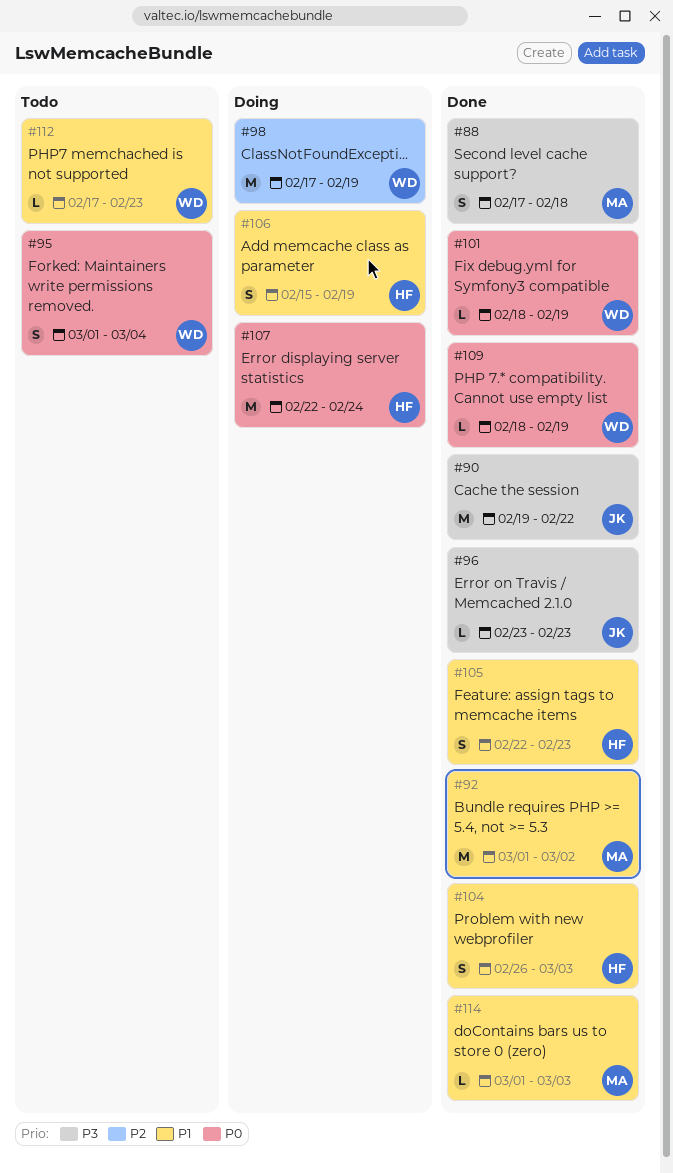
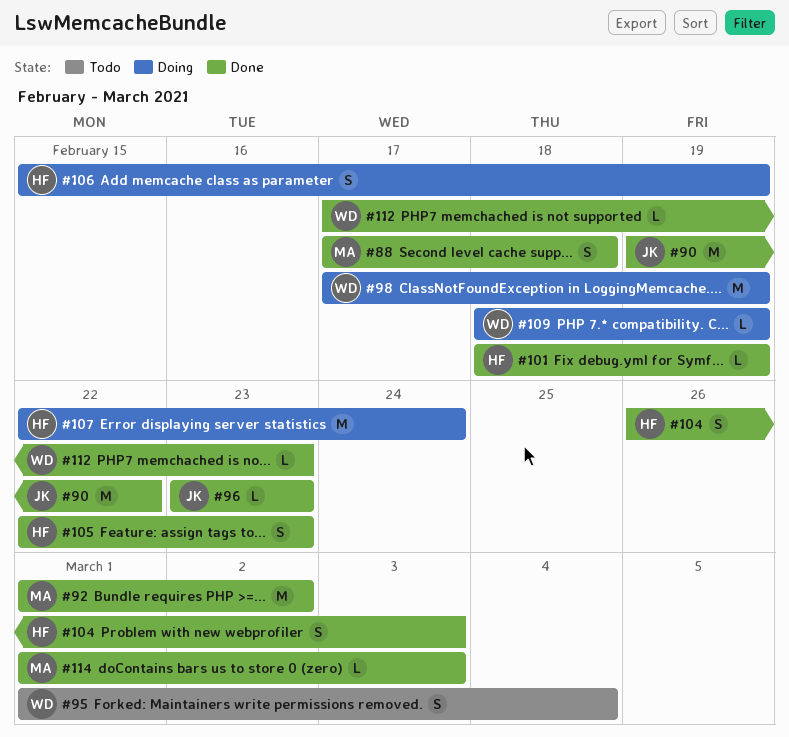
#101, owner: WD -> HF
#109, status: Done -> Doing
#112, status: Todo -> Done

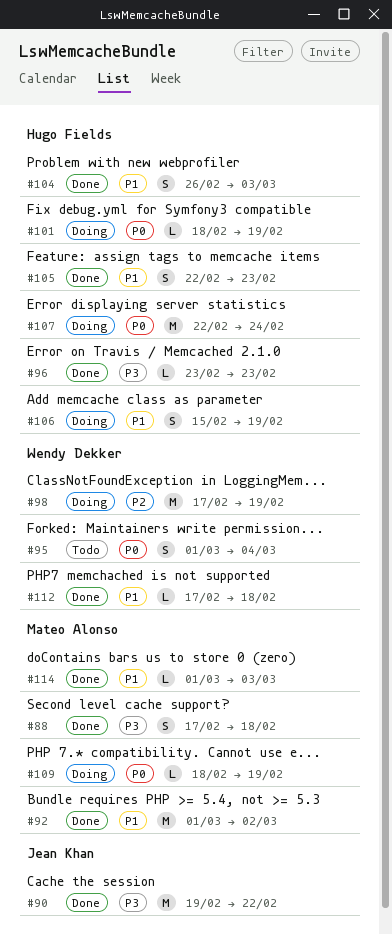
#96, owner: Jean Khan -> Hugo Fields
#101, status: Done -> Doing
#109, owner: Wendy Dekker -> Mateo Alonso
#112, due: Feb 23 -> Feb 18

